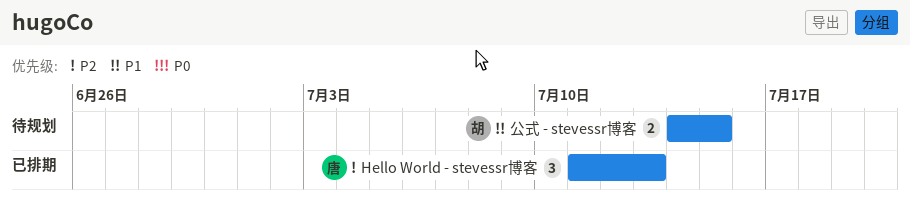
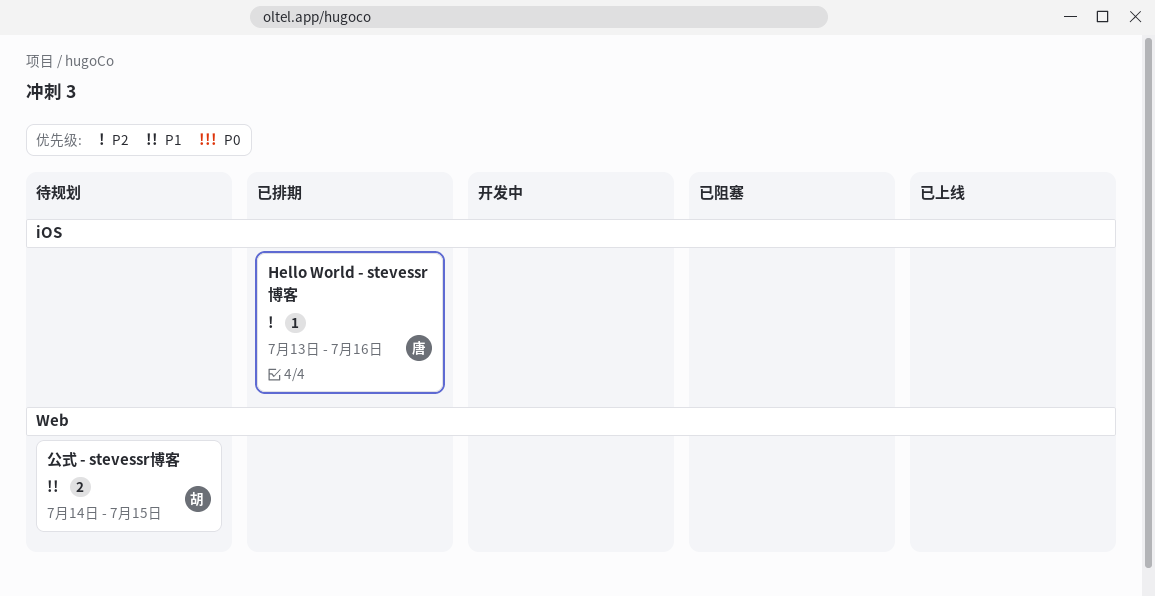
Hello World - stevessr博客, estimate: 3 -> 1
Hello World - stevessr博客, start: Jul 11 -> Jul 13
Hello World - stevessr博客, due: Jul 13 -> Jul 16

